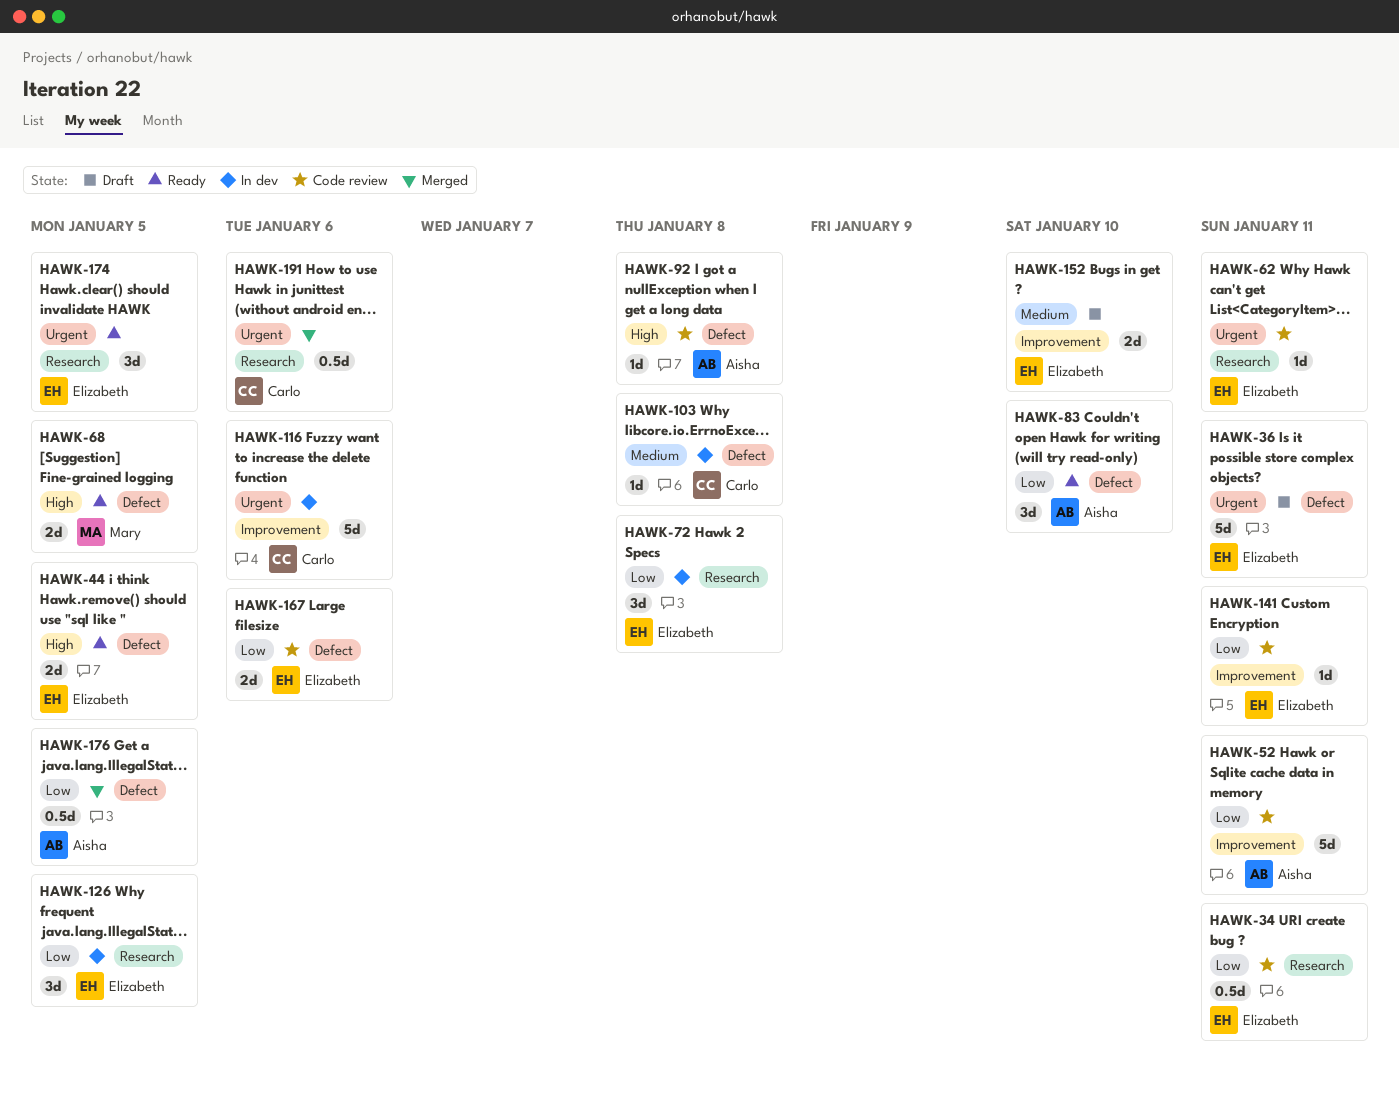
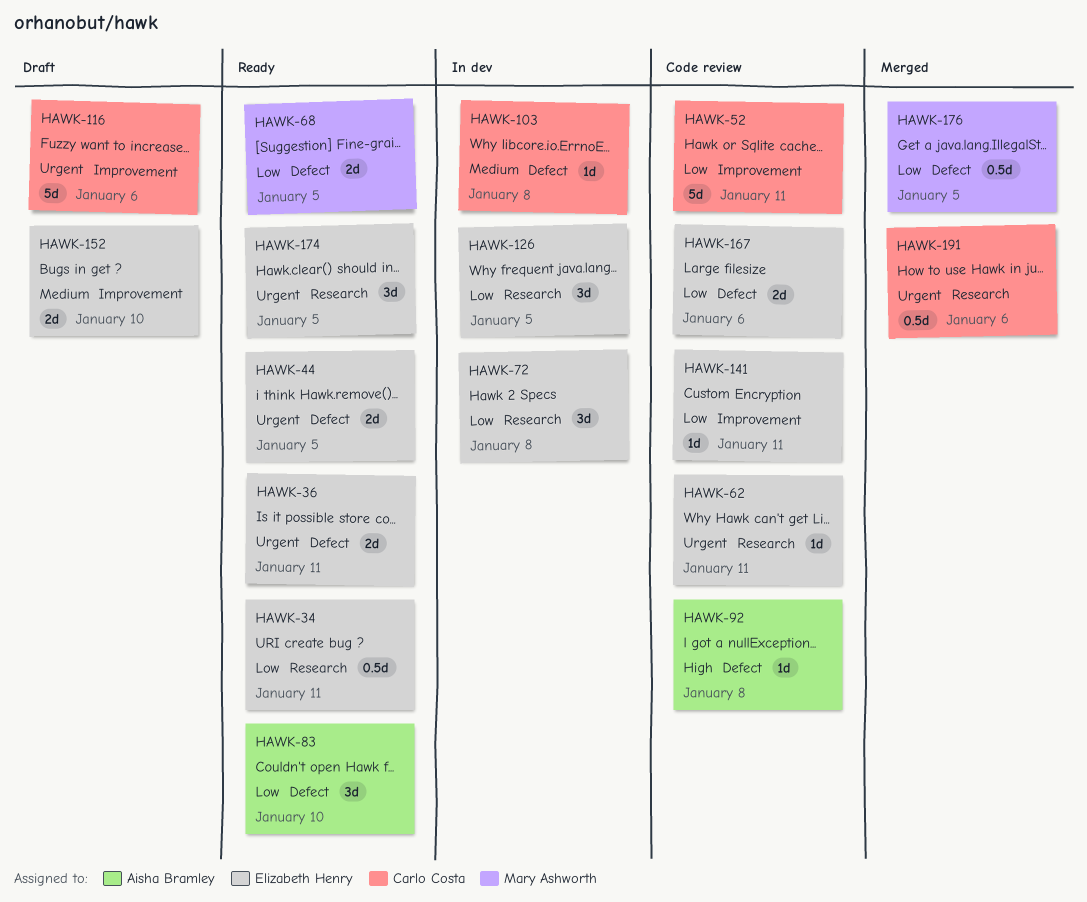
HAWK-34, status: Code review -> Ready
HAWK-36, status: Draft -> Ready
HAWK-36, estimate: 5d -> 2d
HAWK-44, priority: High -> Urgent
HAWK-52, owner: Aisha Bramley -> Carlo Costa
HAWK-68, priority: High -> Low
HAWK-116, status: In dev -> Draft
HAWK-176, owner: Aisha Bramley -> Mary Ashworth

